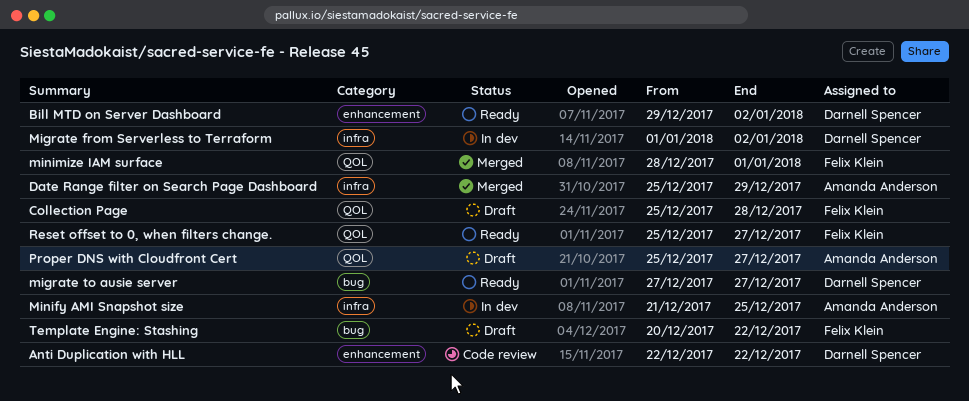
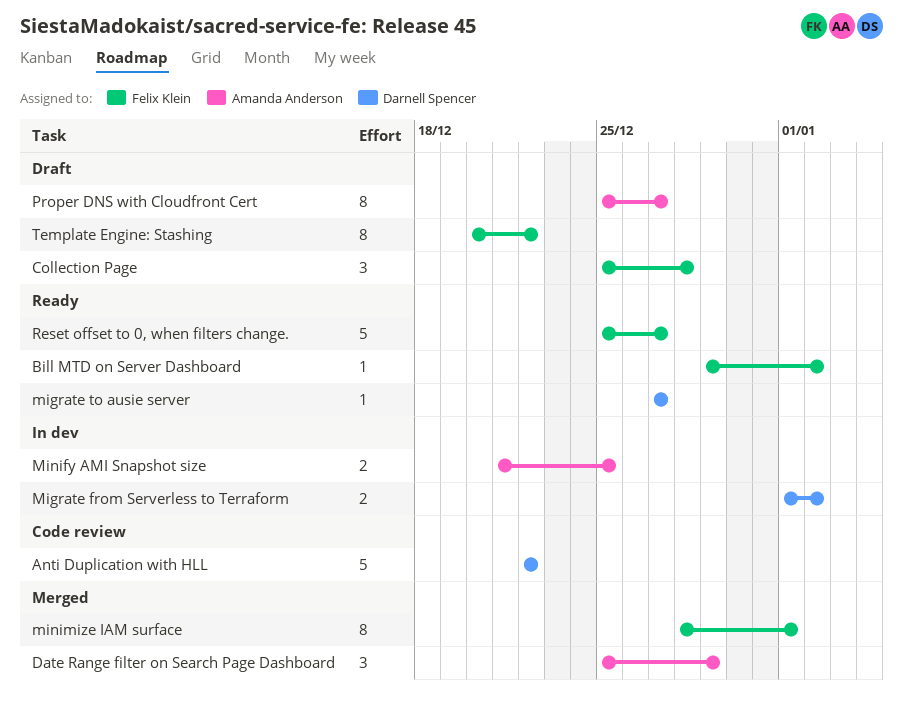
Bill MTD on Server Dashboard, owner: Darnell Spencer -> Felix Klein

